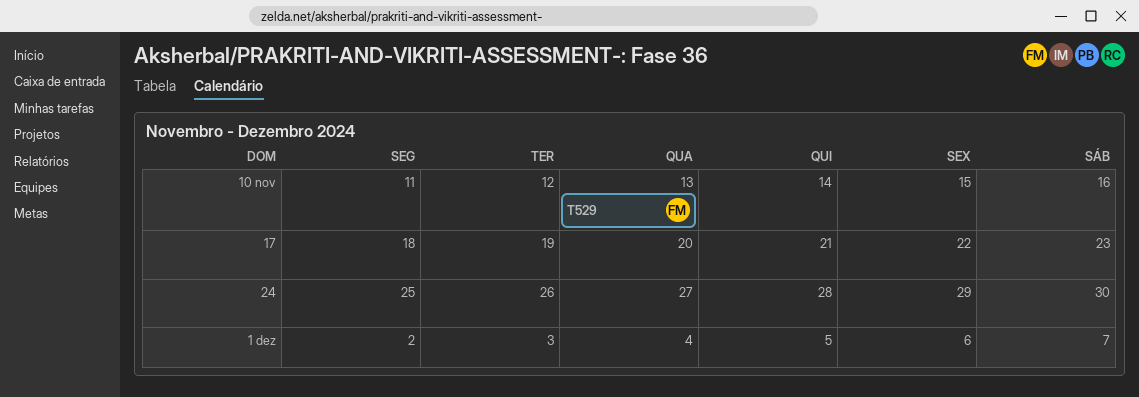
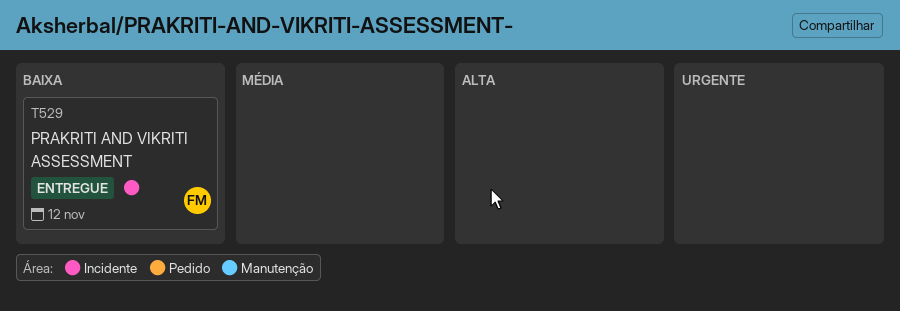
T529, due: Nov 13 -> Nov 12

